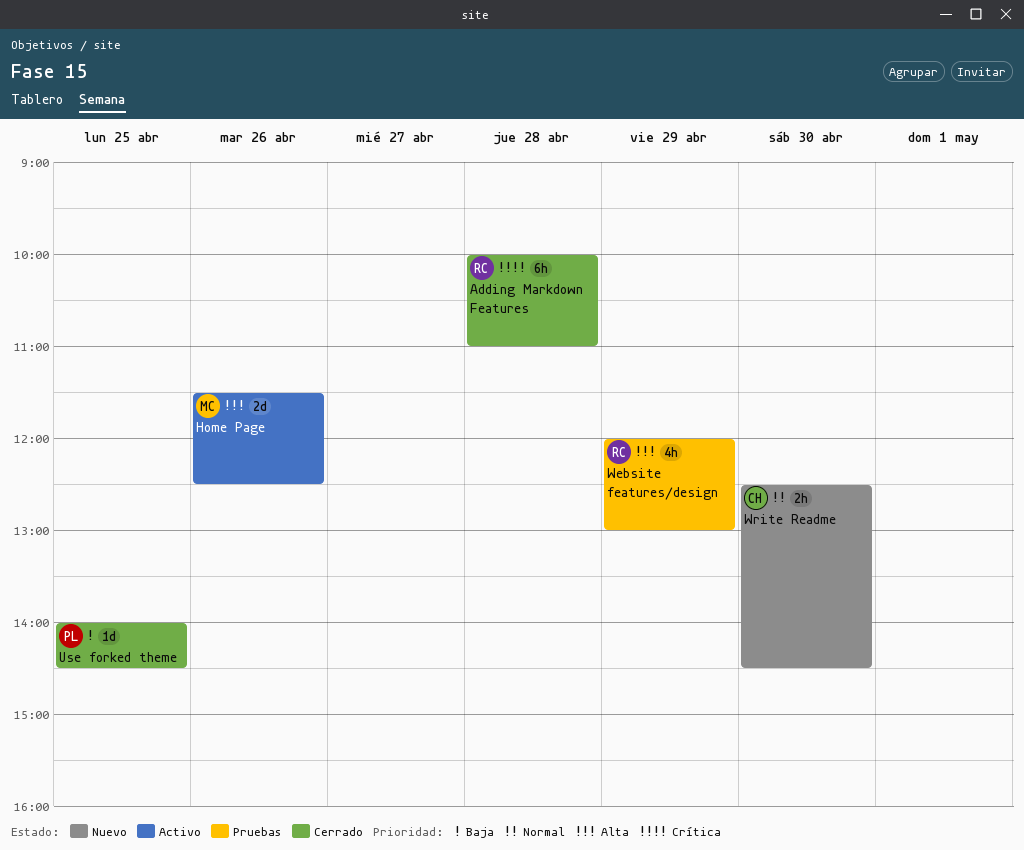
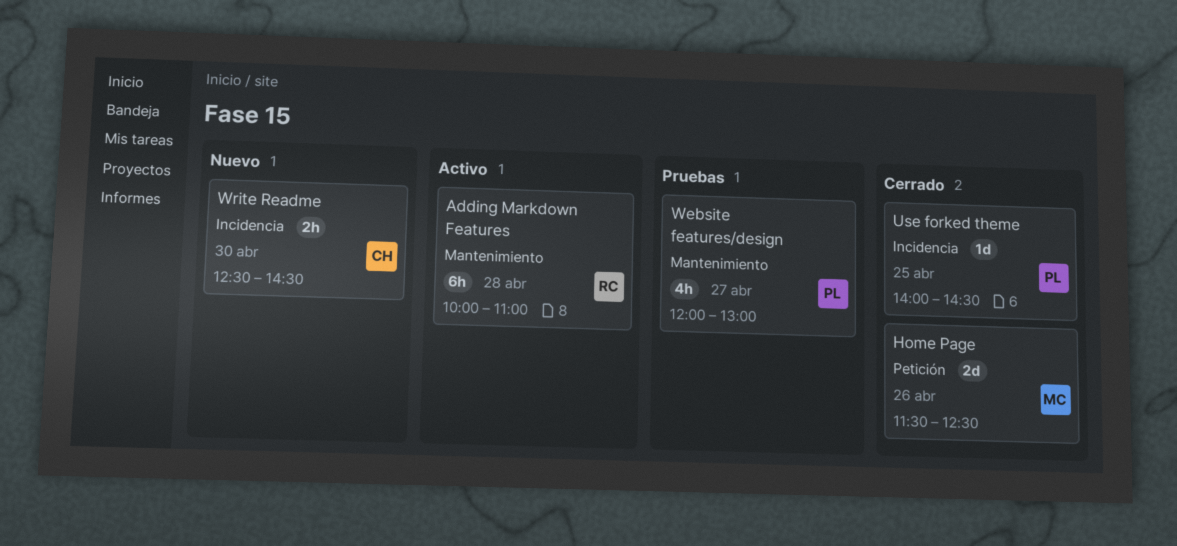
Adding Markdown Features, status: Cerrado -> Activo
Home Page, status: Activo -> Cerrado
Website features/design, owner: RC -> PL
Website features/design, day: Apr 29 -> Apr 27

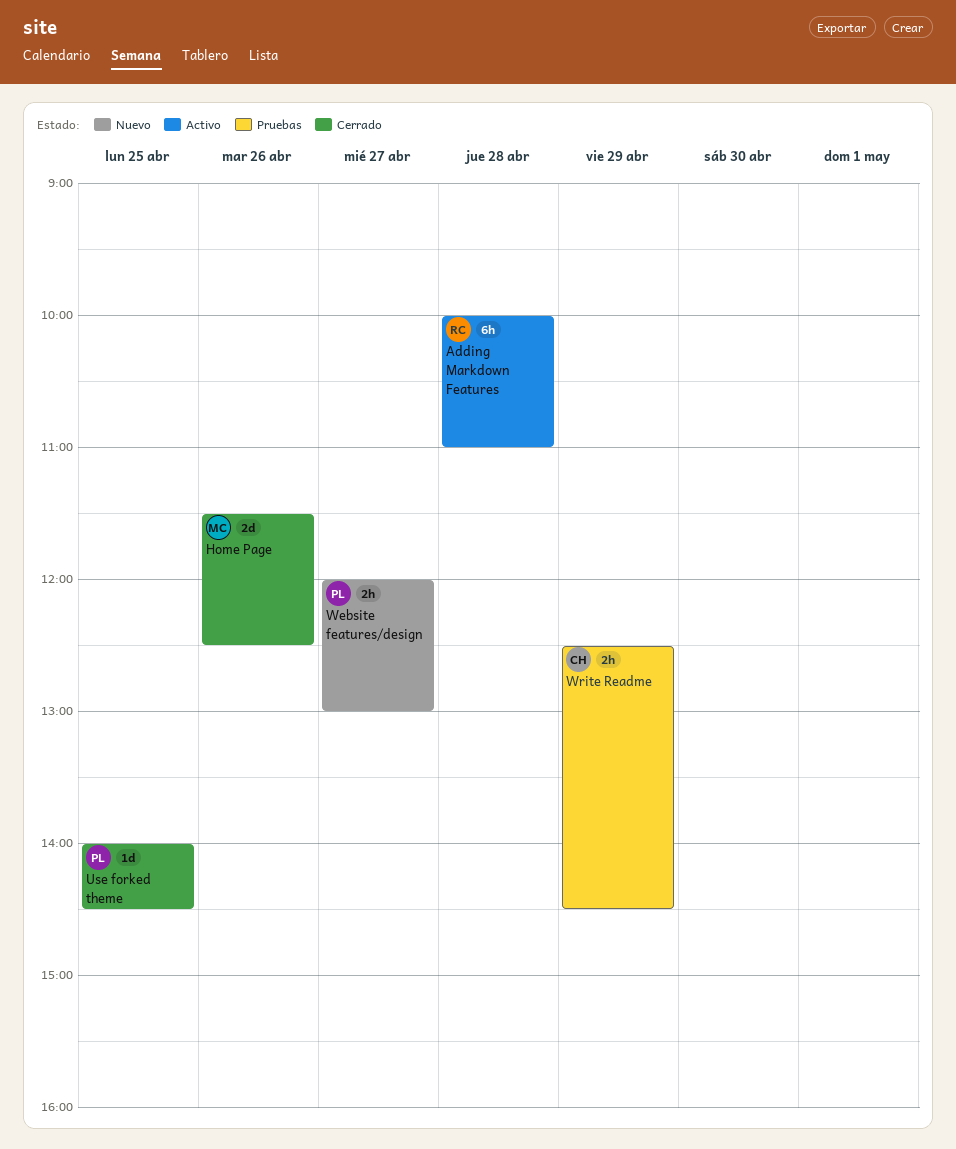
Website features/design, status: Pruebas -> Nuevo
Website features/design, estimate: 4h -> 2h
Write Readme, status: Nuevo -> Pruebas
Write Readme, day: Apr 30 -> Apr 29

